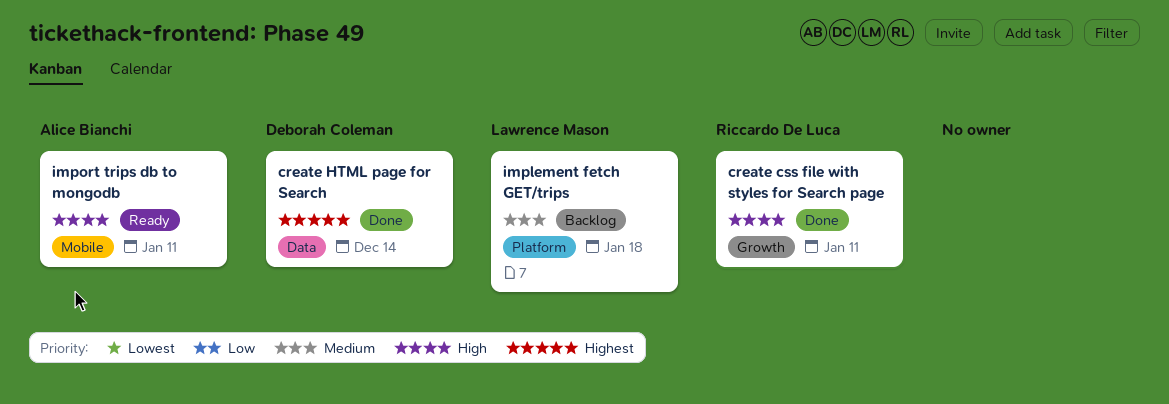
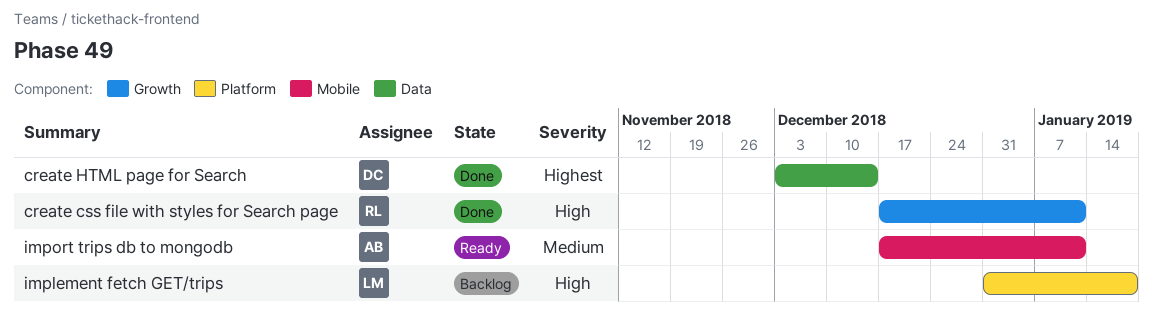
implement fetch GET/trips, priority: Medium -> High
import trips db to mongodb, priority: High -> Medium

